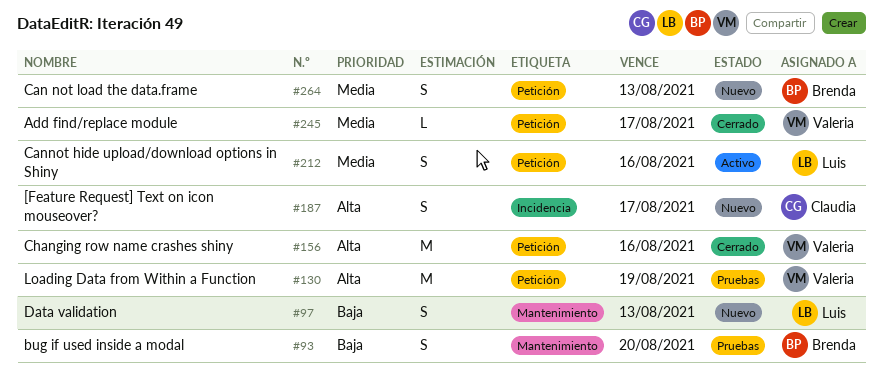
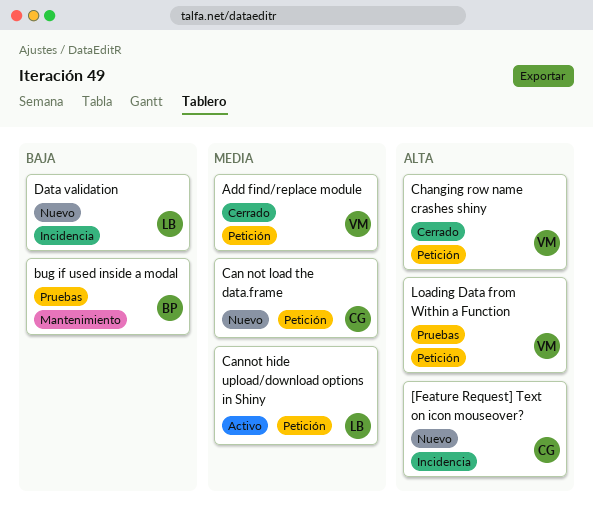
Can not load the data.frame, owner: Brenda -> Claudia
Data validation, label: Mantenimiento -> Incidencia

